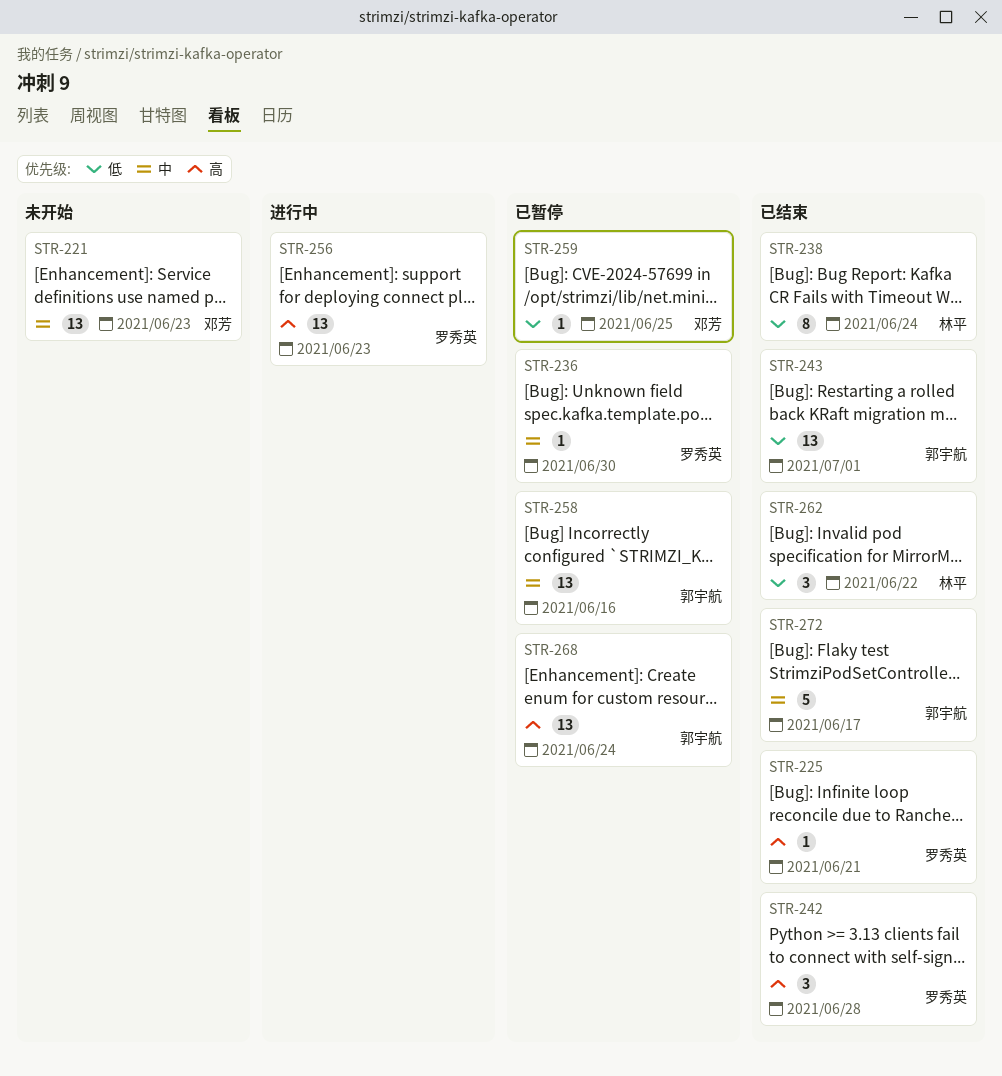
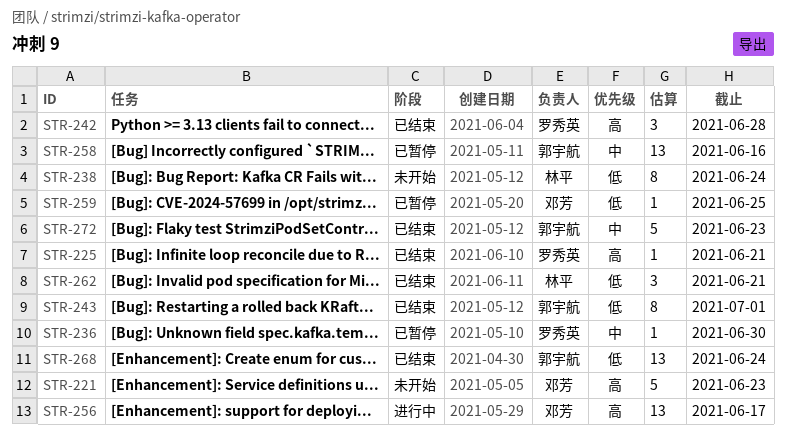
STR-221, priority: 中 -> 高
STR-221, estimate: 13 -> 5
STR-238, status: 已结束 -> 未开始
STR-243, estimate: 13 -> 8
STR-256, owner: 罗秀英 -> 邓芳
STR-256, due: Jun 23 -> Jun 17
STR-262, due: Jun 22 -> Jun 21
STR-268, status: 已暂停 -> 已结束
STR-268, priority: 高 -> 低
STR-272, due: Jun 17 -> Jun 23

